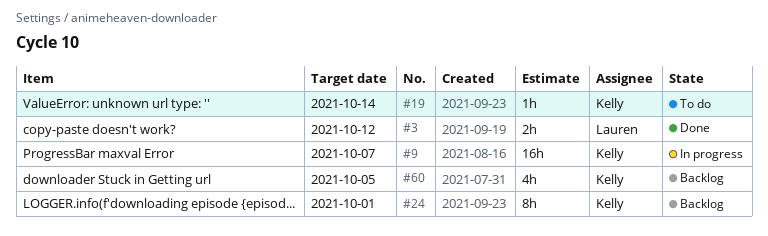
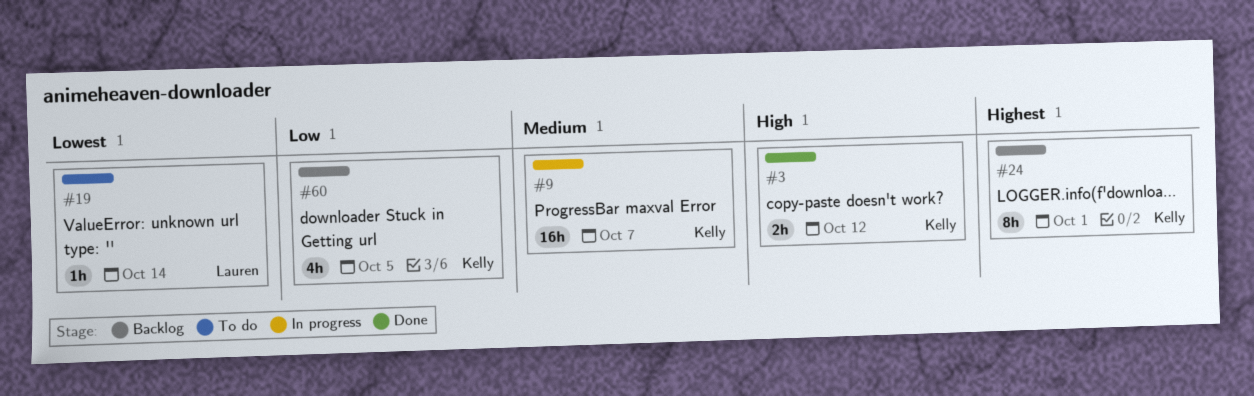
#3, owner: Lauren -> Kelly
#19, owner: Kelly -> Lauren

